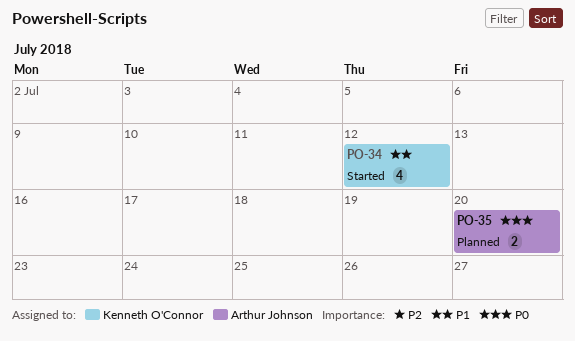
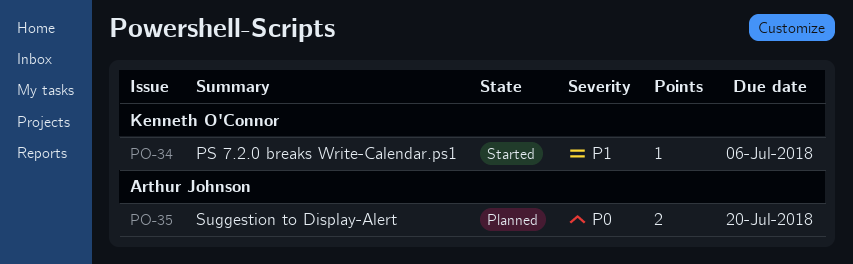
PO-34, estimate: 4 -> 1
PO-34, due: Jul 12 -> Jul 6

